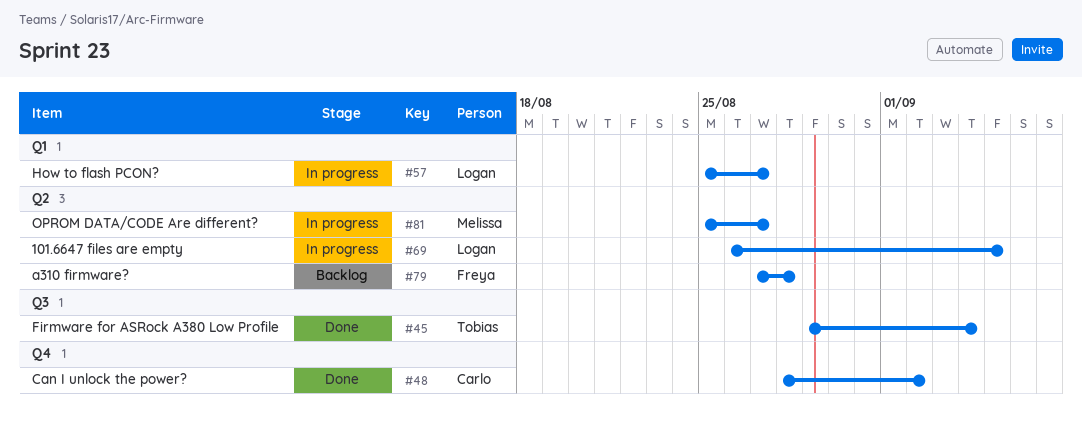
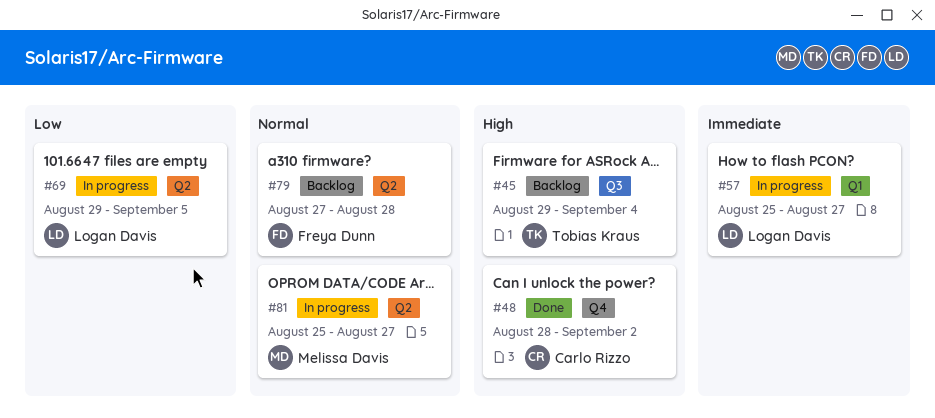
#45, status: Done -> Backlog
#69, start: Aug 26 -> Aug 29

